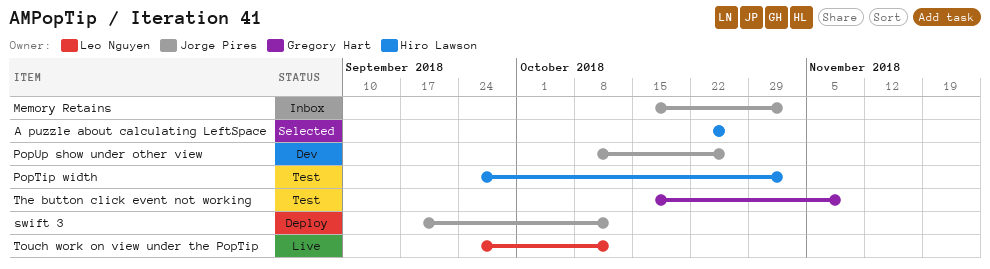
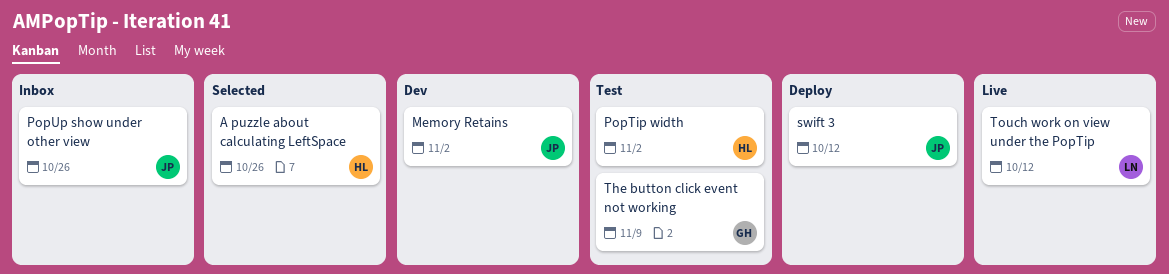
Memory Retains, status: Inbox -> Dev
PopUp show under other view, status: Dev -> Inbox

